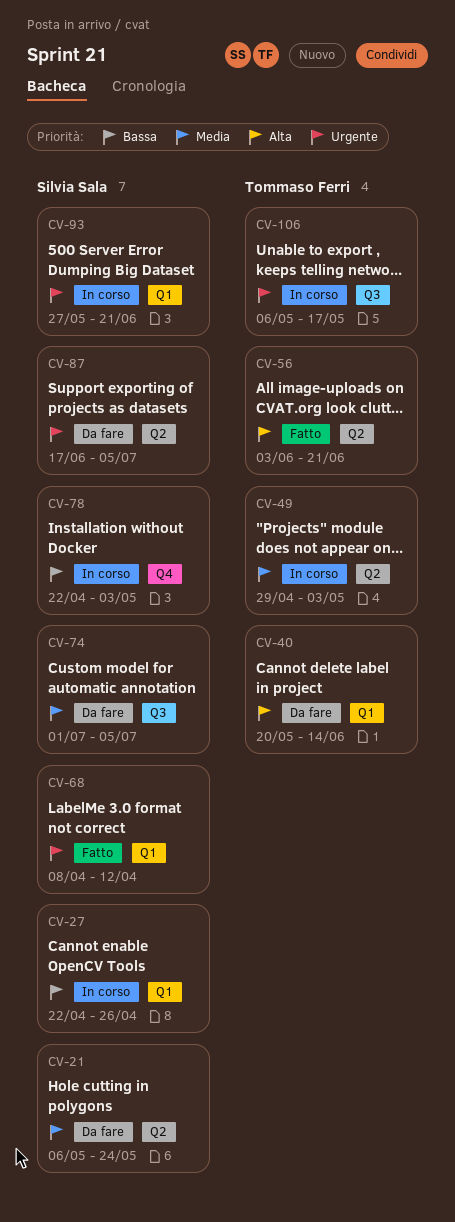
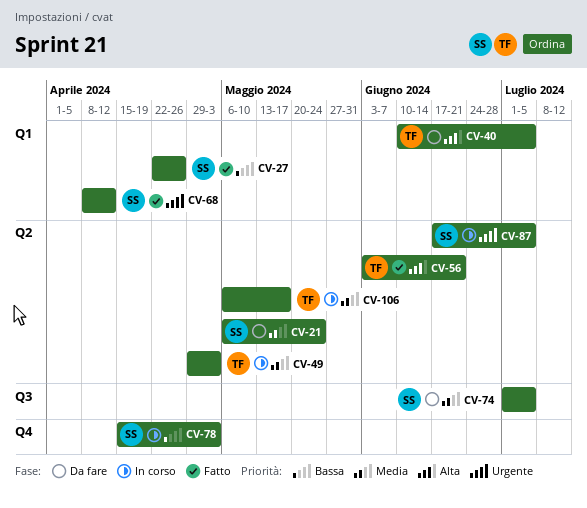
CV-27, status: In corso -> Fatto
CV-40, start: May 20 -> Jun 10
CV-40, due: Jun 14 -> Jul 5
CV-78, start: Apr 22 -> Apr 15
CV-87, status: Da fare -> In corso
CV-93: present -> none
CV-106, priority: Urgente -> Media
CV-106, label: Q3 -> Q2

